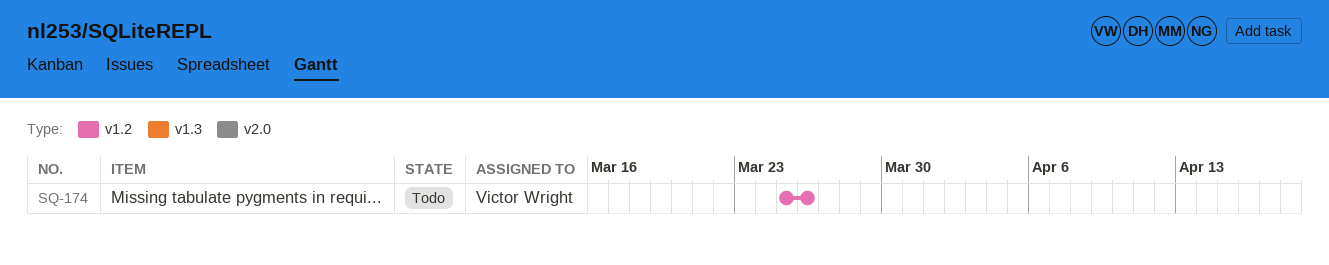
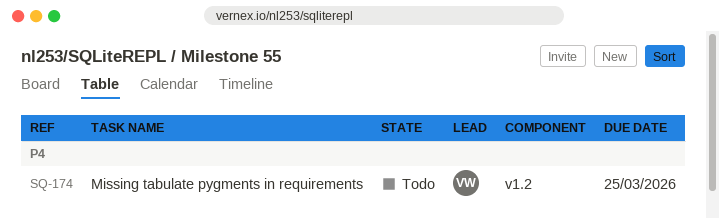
SQ-174, due: Mar 26 -> Mar 25

